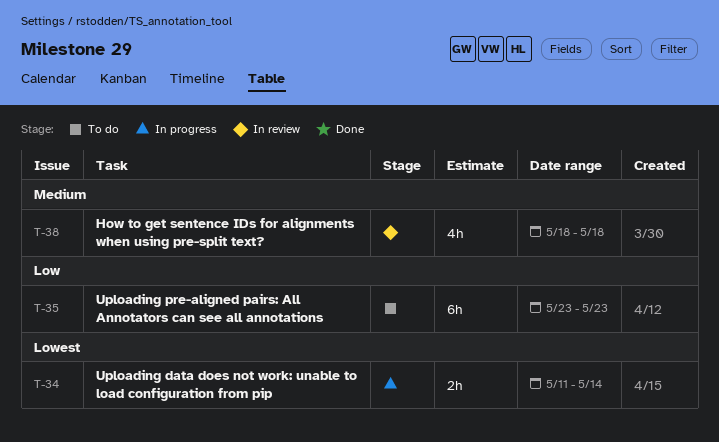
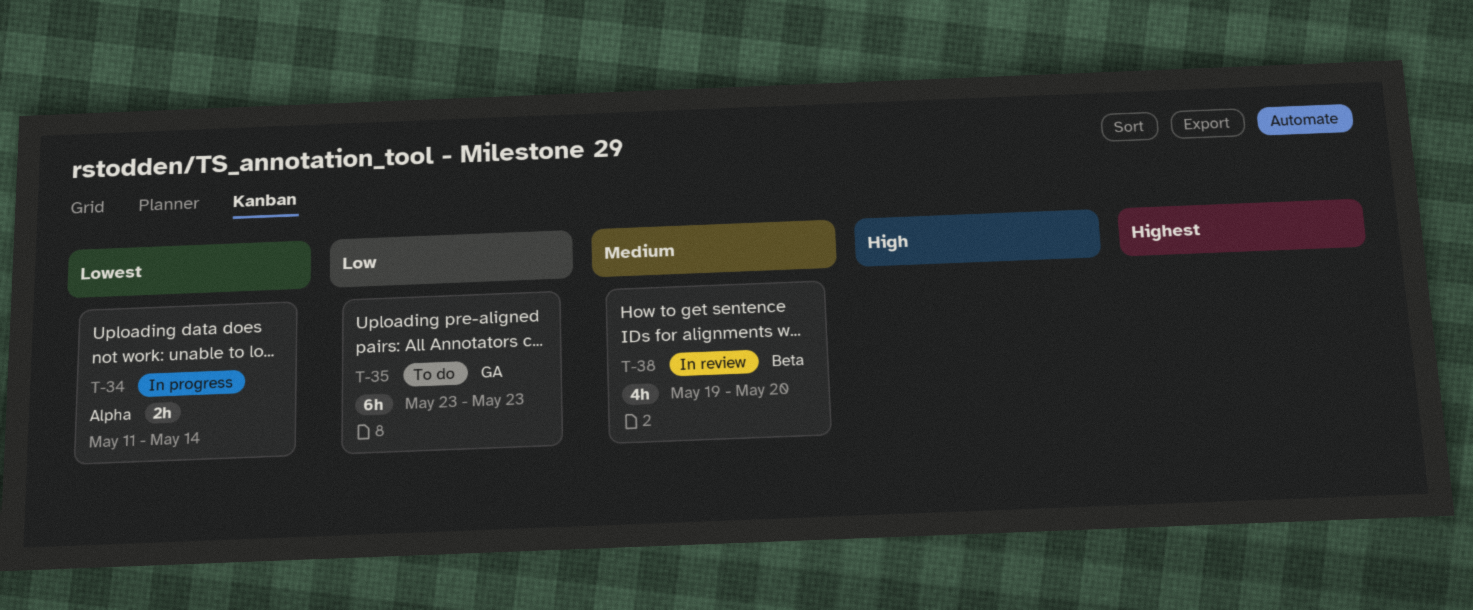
T-38, start: May 18 -> May 19
T-38, due: May 18 -> May 20

